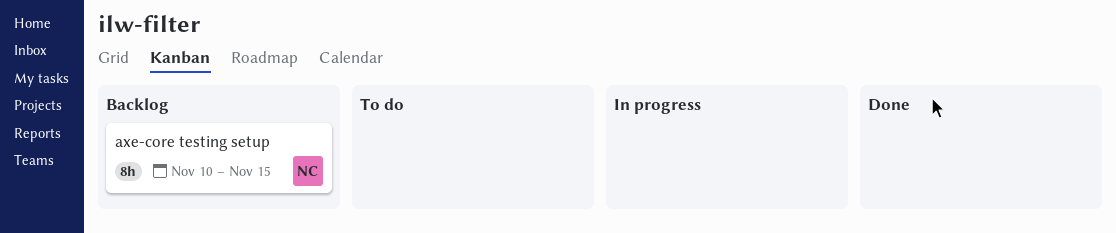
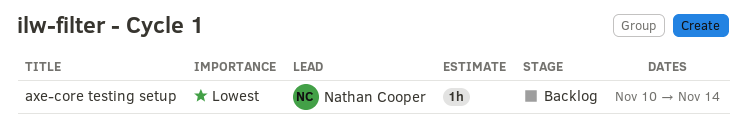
axe-core testing setup, estimate: 8h -> 1h
axe-core testing setup, due: Nov 15 -> Nov 14

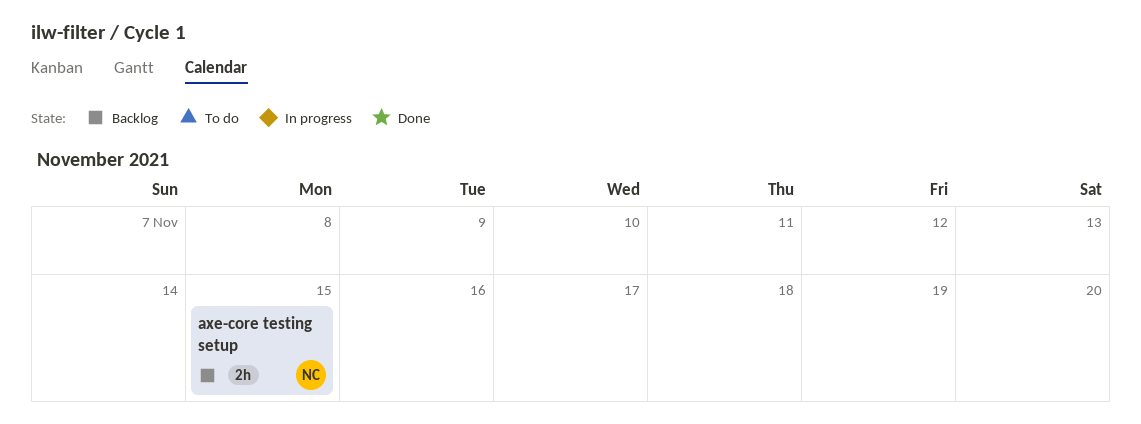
axe-core testing setup, estimate: 1h -> 2h
axe-core testing setup, due: Nov 14 -> Nov 15

